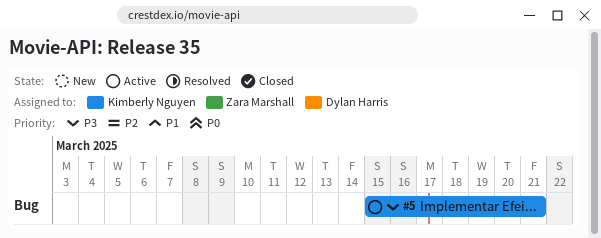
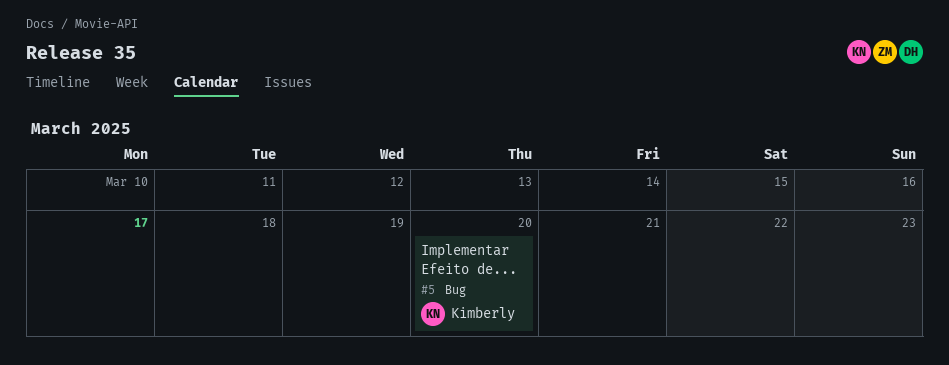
#5, due: Mar 21 -> Mar 20

